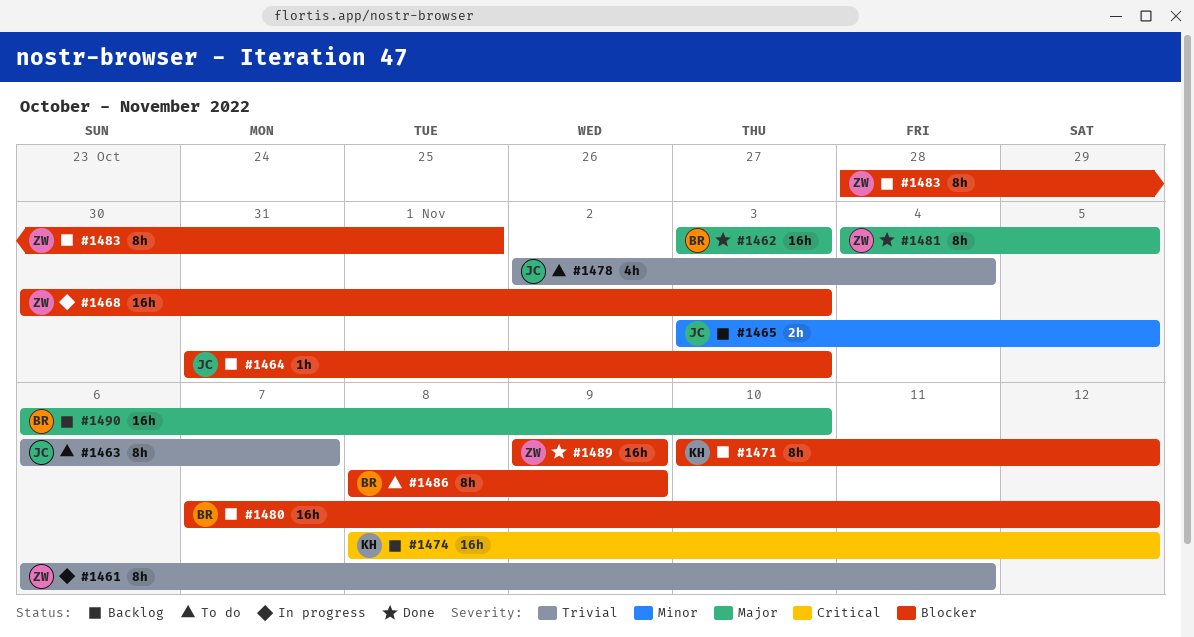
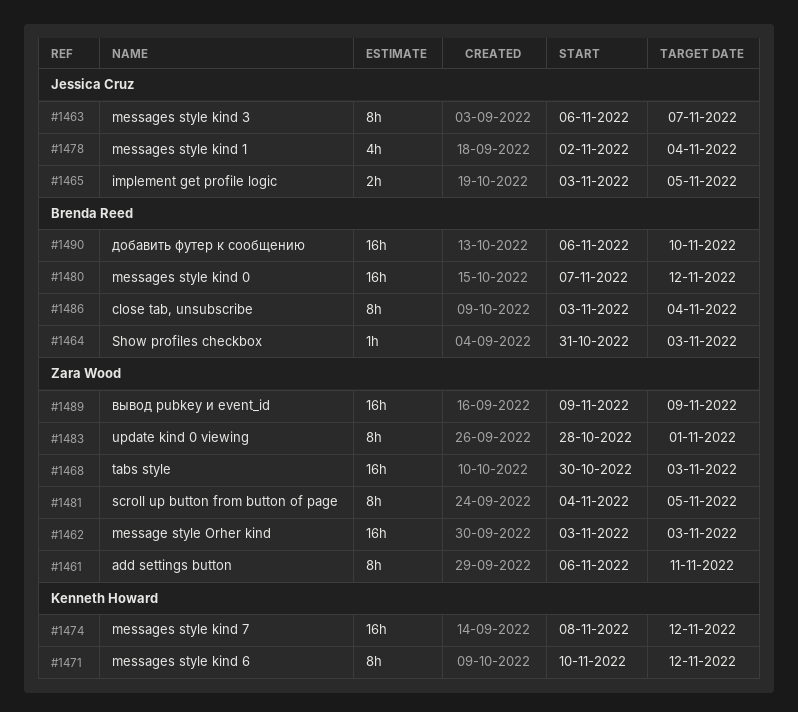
#1462, owner: Brenda Reed -> Zara Wood
#1464, owner: Jessica Cruz -> Brenda Reed
#1486, start: Nov 8 -> Nov 3
#1486, due: Nov 9 -> Nov 4

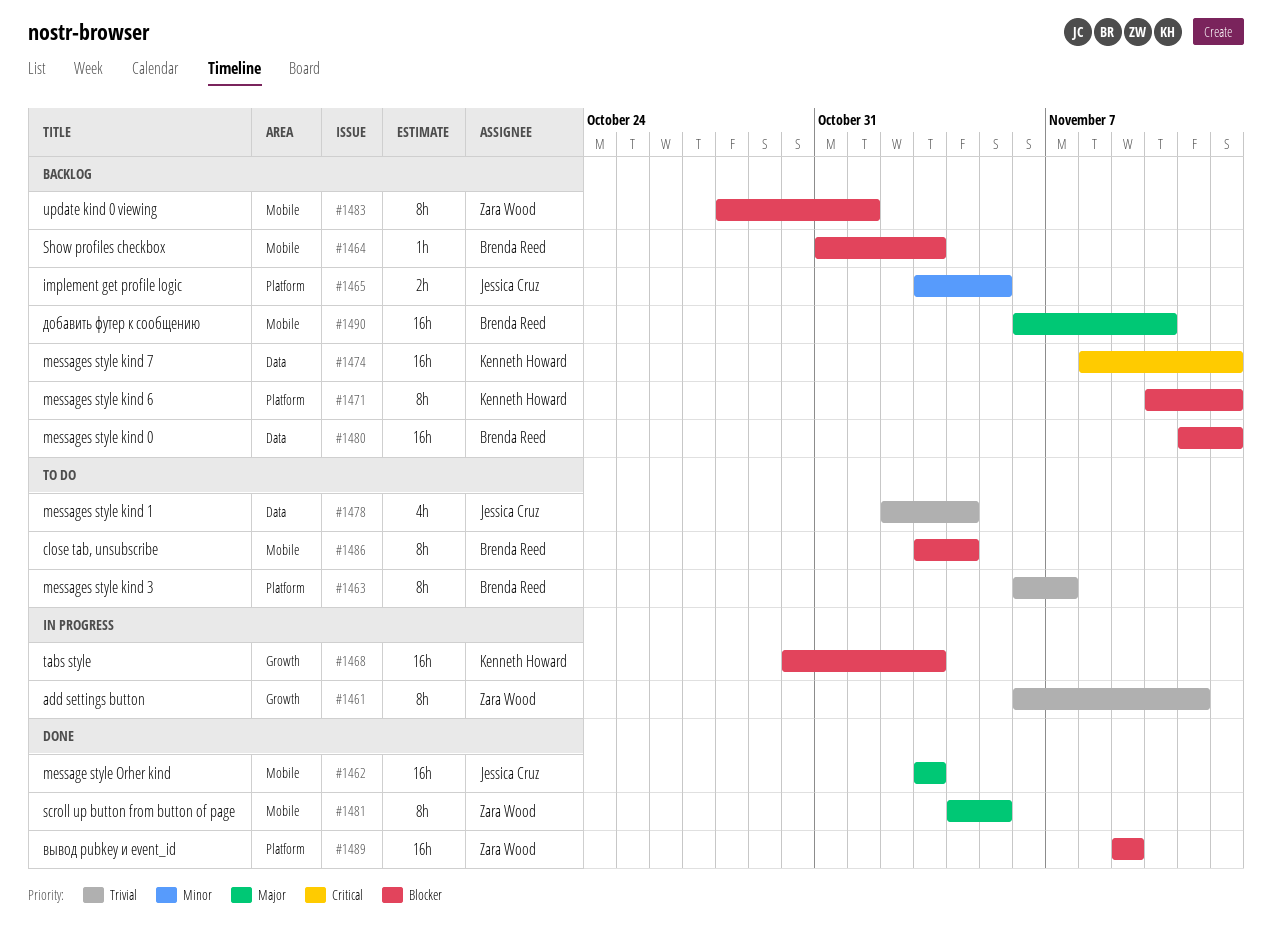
#1462, owner: Zara Wood -> Jessica Cruz
#1463, owner: Jessica Cruz -> Brenda Reed
#1468, owner: Zara Wood -> Kenneth Howard
#1480, start: Nov 7 -> Nov 11

